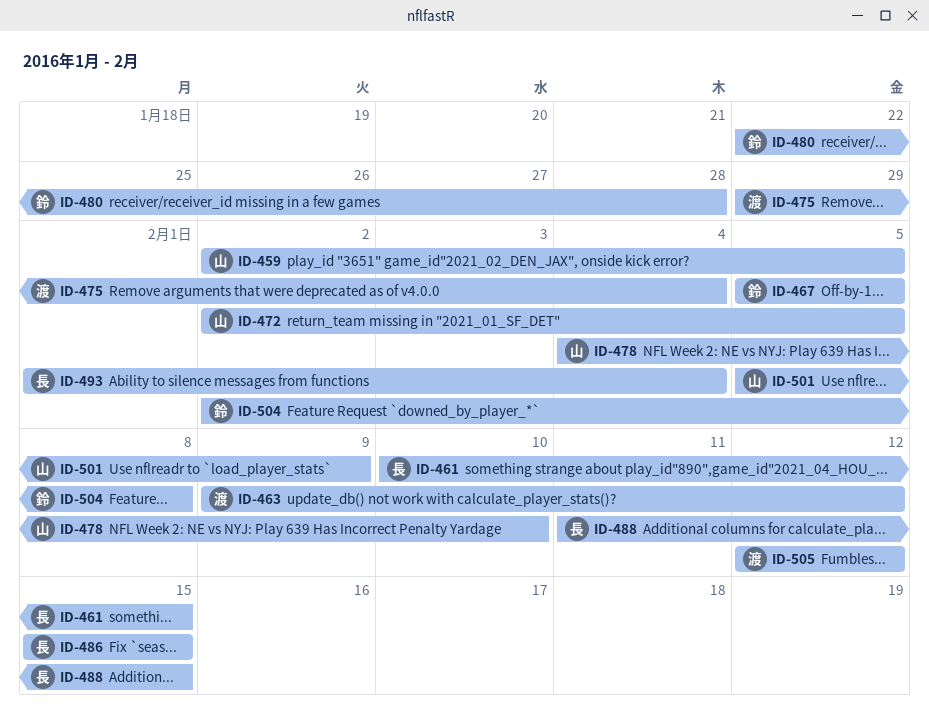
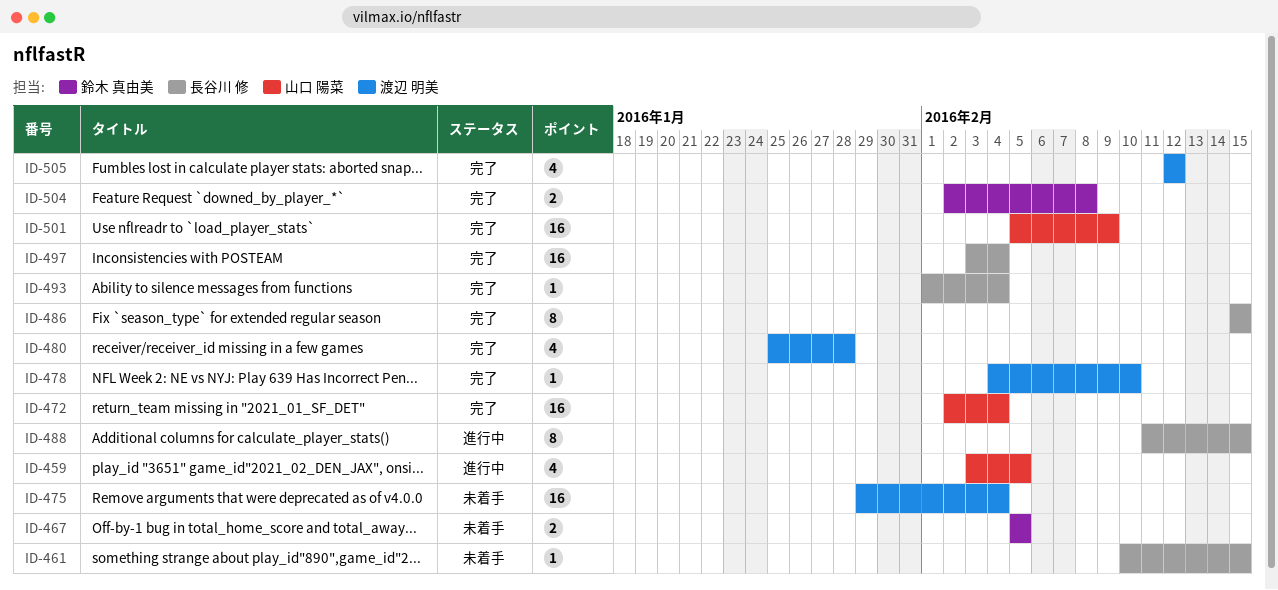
ID-459, start: Feb 2 -> Feb 3
ID-463: present -> none
ID-472, due: Feb 5 -> Feb 4
ID-478, owner: 山口 陽菜 -> 渡辺 明美
ID-480, owner: 鈴木 真由美 -> 渡辺 明美
ID-480, start: Jan 22 -> Jan 25
ID-497: none -> present

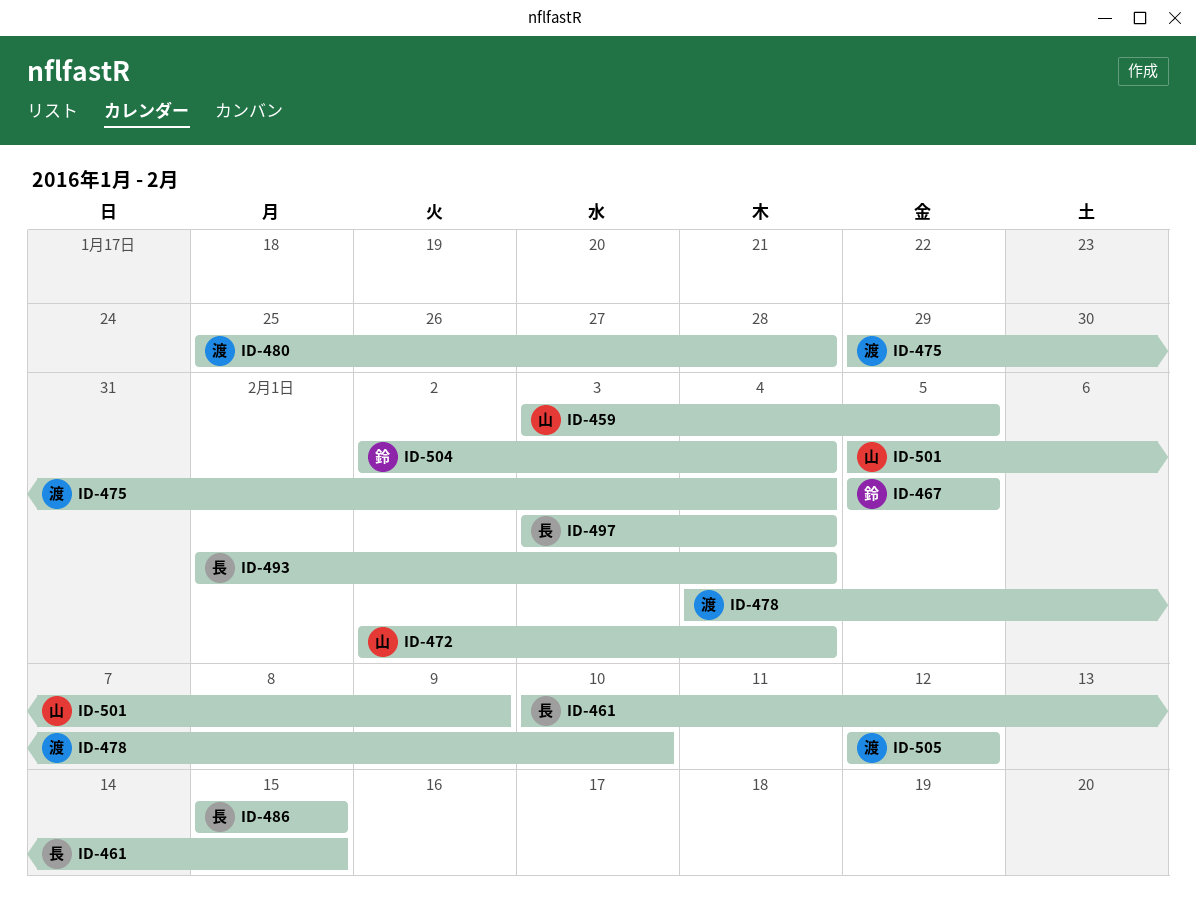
ID-488: present -> none
ID-504, due: Feb 8 -> Feb 4

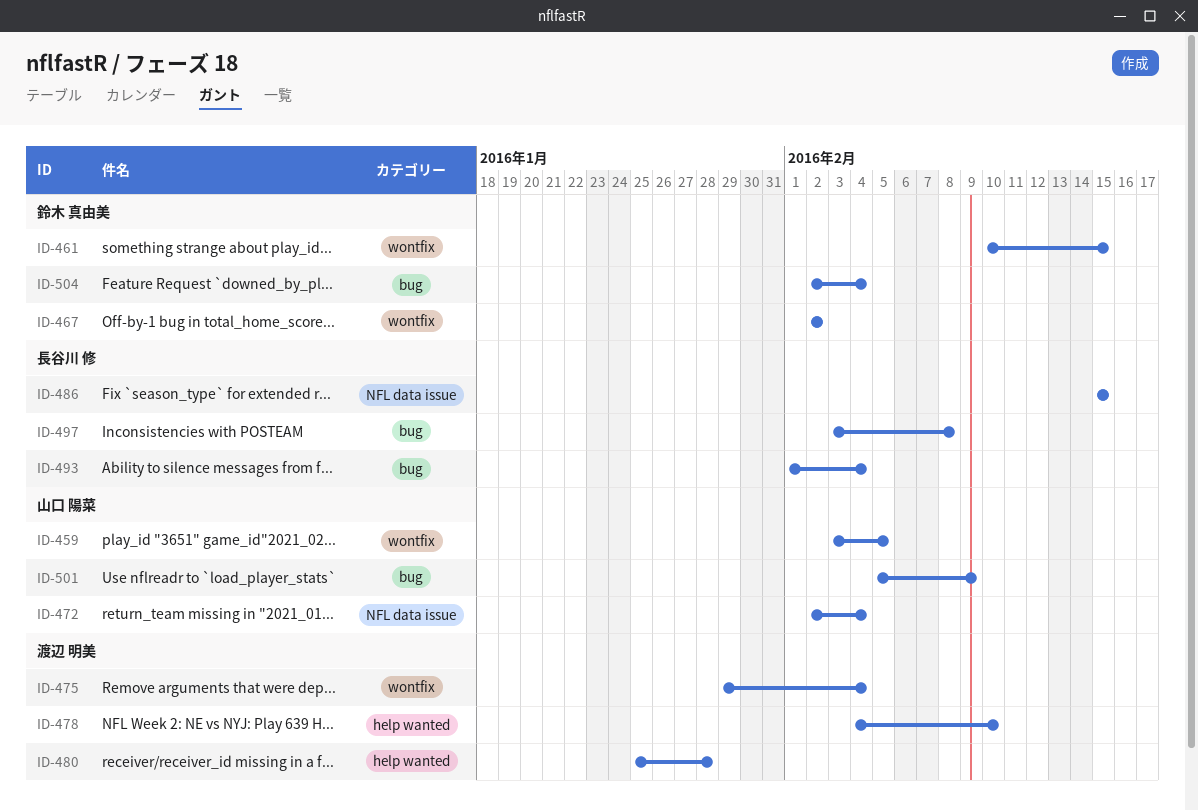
ID-461, owner: 長谷川 修 -> 鈴木 真由美
ID-467, start: Feb 5 -> Feb 2
ID-467, due: Feb 5 -> Feb 2
ID-497, due: Feb 4 -> Feb 8
ID-505: present -> none

